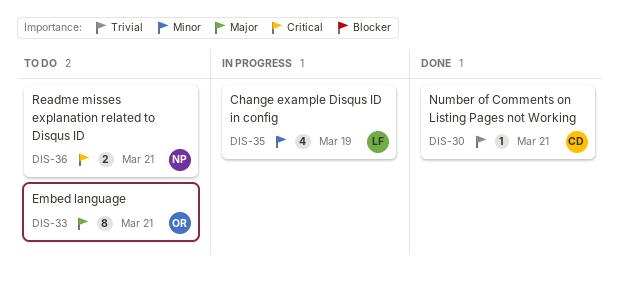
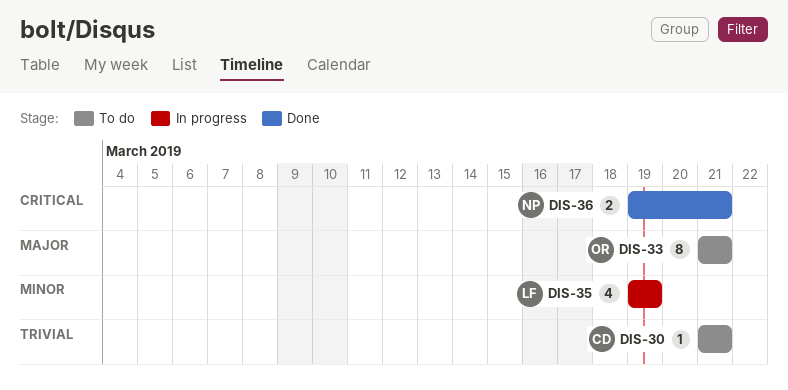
DIS-30, status: Done -> To do
DIS-36, status: To do -> Done

